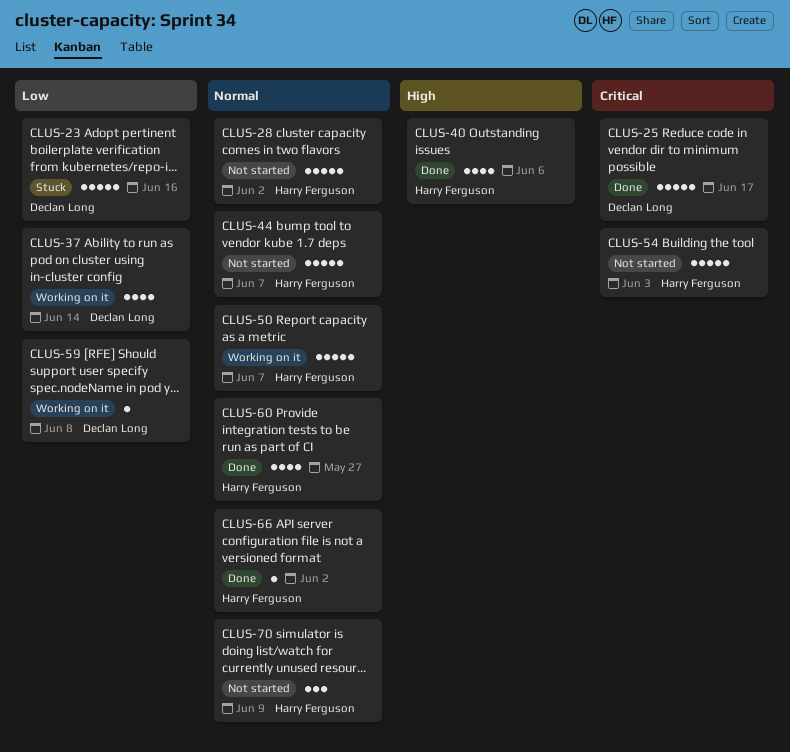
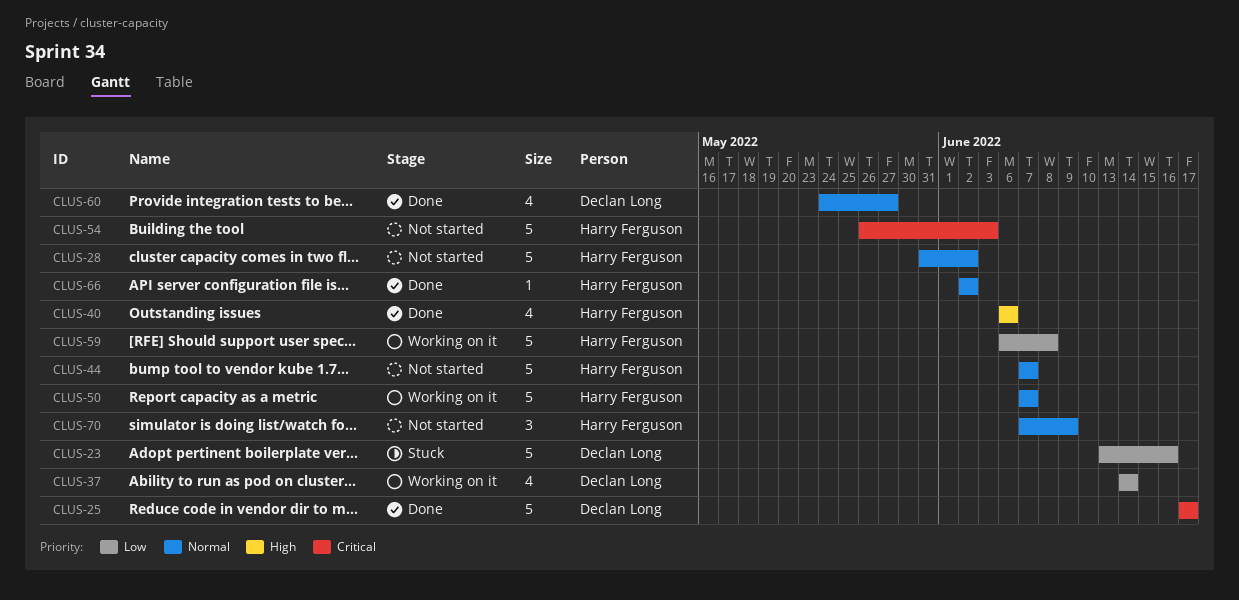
CLUS-59, owner: Declan Long -> Harry Ferguson
CLUS-59, estimate: 1 -> 5
CLUS-60, owner: Harry Ferguson -> Declan Long

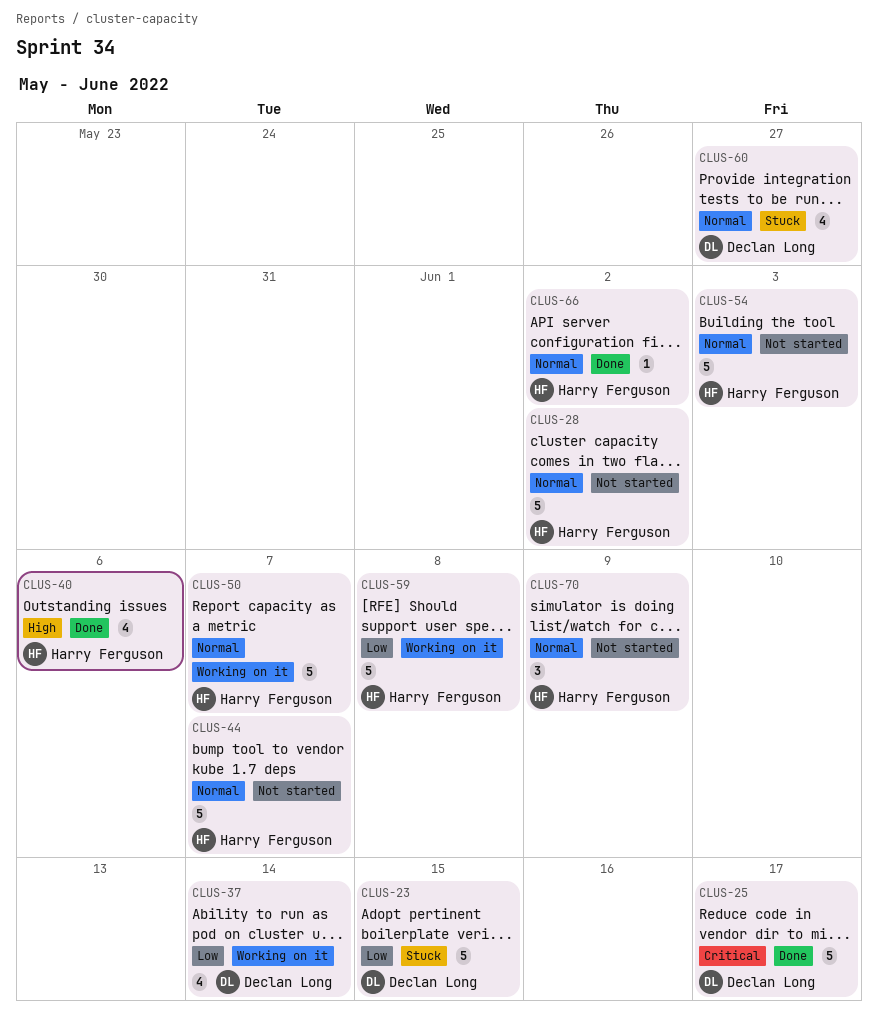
CLUS-23, due: Jun 16 -> Jun 15
CLUS-54, priority: Critical -> Normal
CLUS-60, status: Done -> Stuck

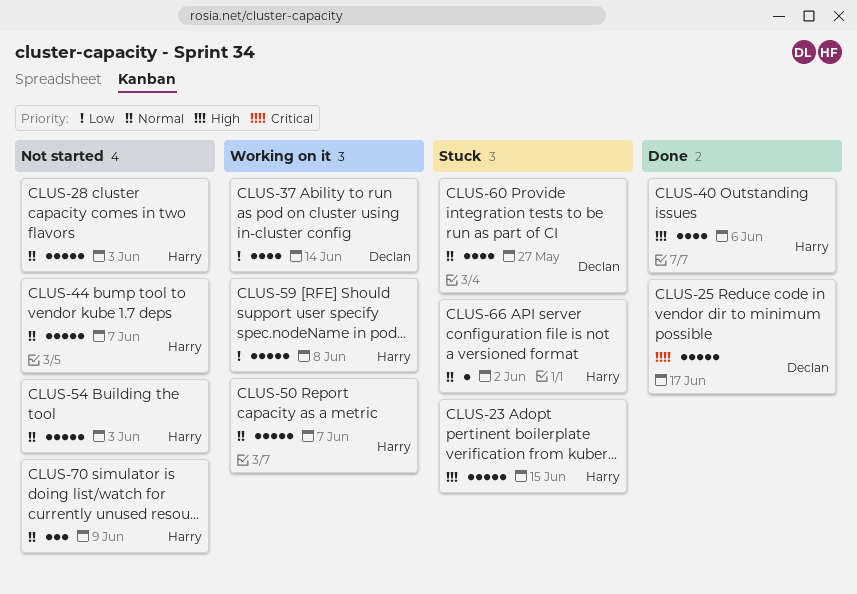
CLUS-23, owner: Declan Long -> Harry Ferguson
CLUS-23, priority: Low -> High
CLUS-28, due: Jun 2 -> Jun 3
CLUS-66, status: Done -> Stuck

